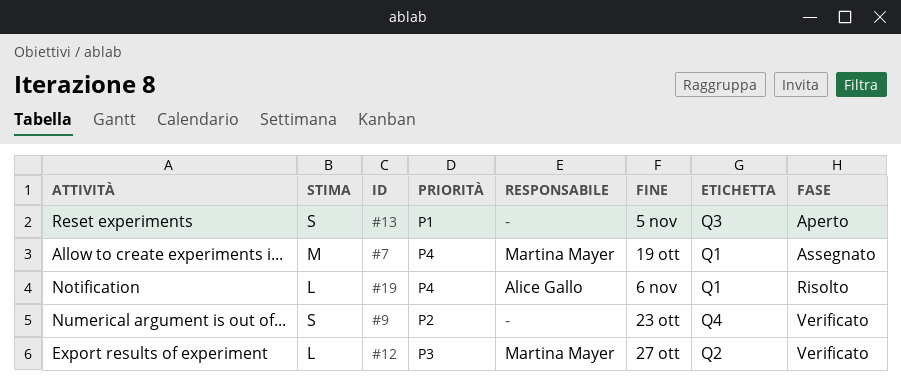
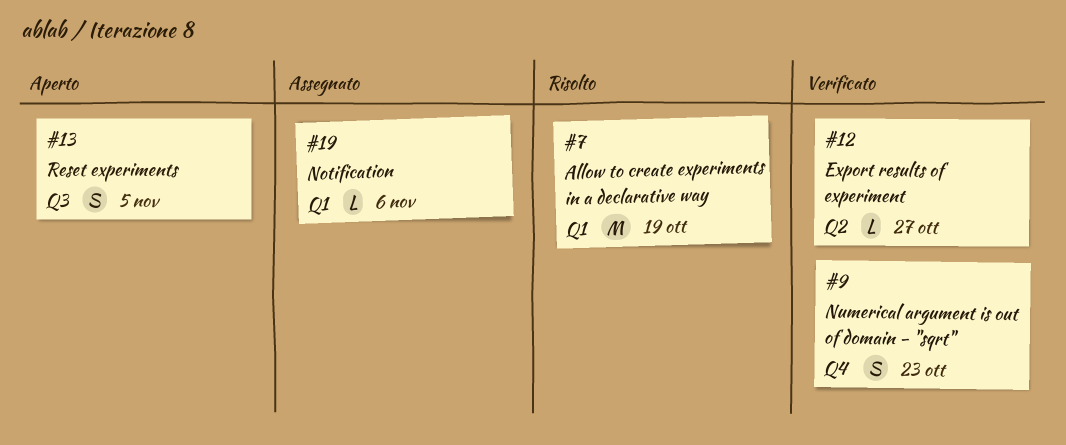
#7, status: Assegnato -> Risolto
#19, status: Risolto -> Assegnato

